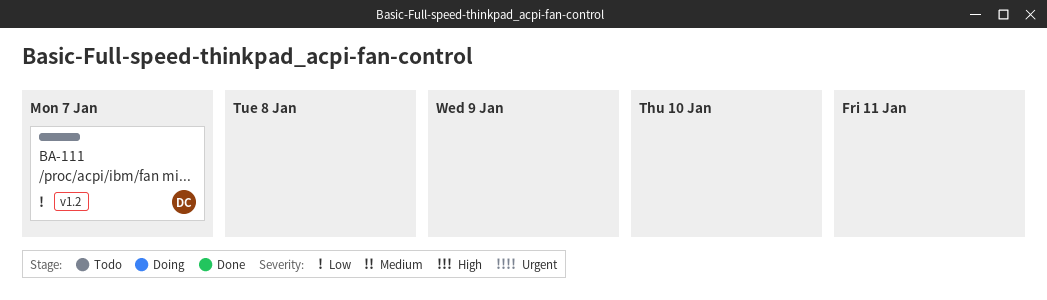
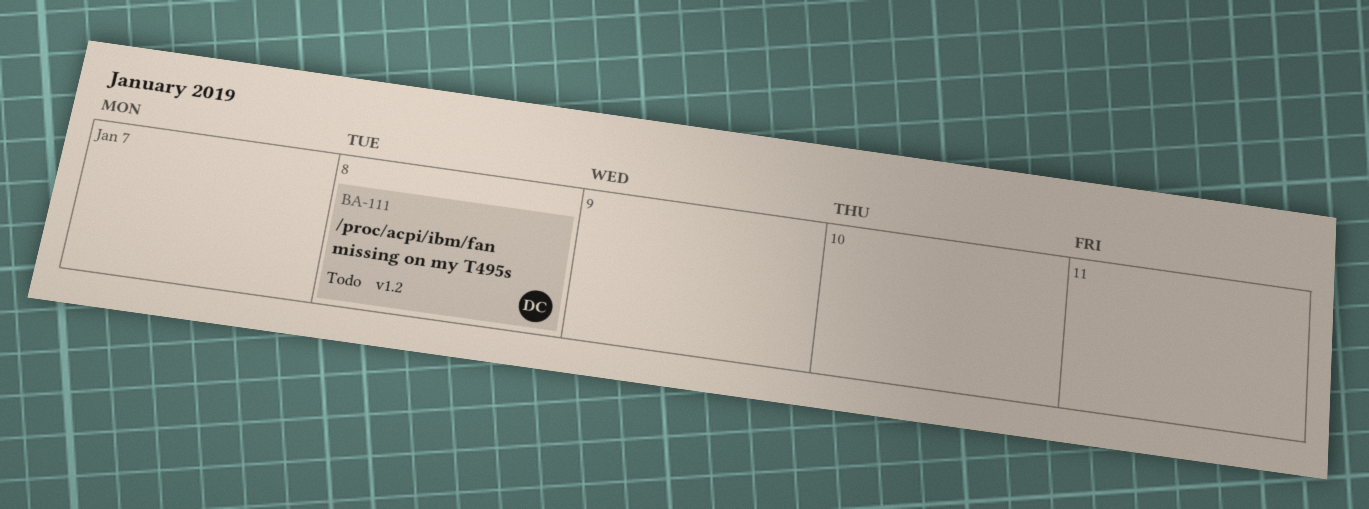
BA-111, due: Jan 7 -> Jan 8

